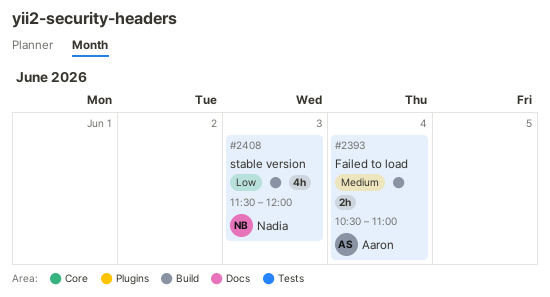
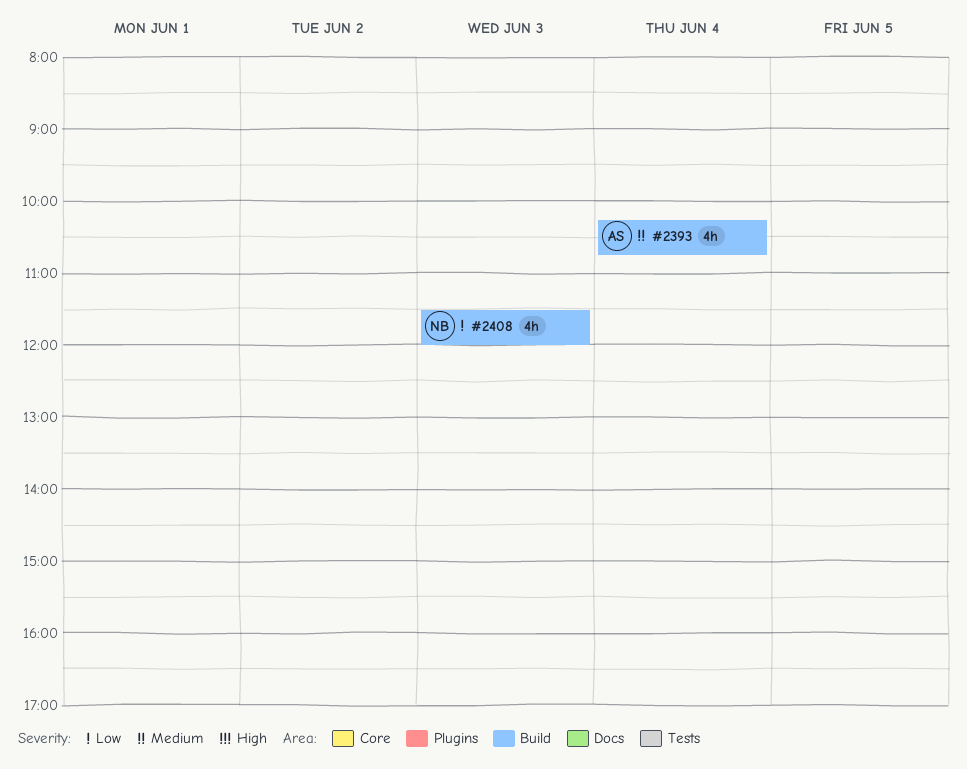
#2393, estimate: 2h -> 4h
#2393, begins: 10:30 -> 10:15
#2393, ends: 11:00 -> 10:45

